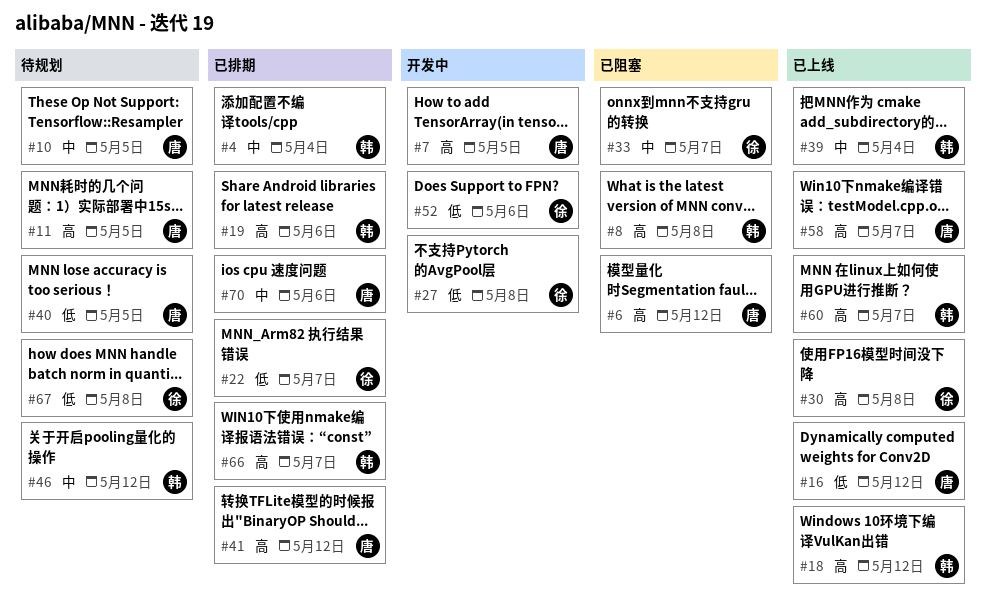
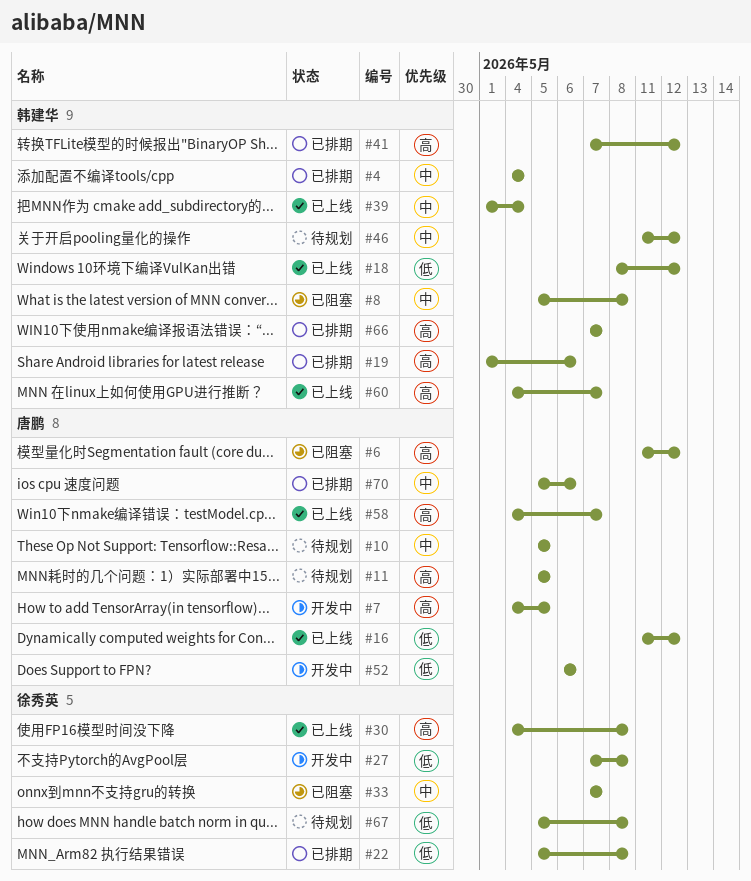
#8, priority: 高 -> 中
#18, priority: 高 -> 低
#22, due: May 7 -> May 8
#40: present -> none
#41, owner: 唐鹏 -> 韩建华
#52, owner: 徐秀英 -> 唐鹏

